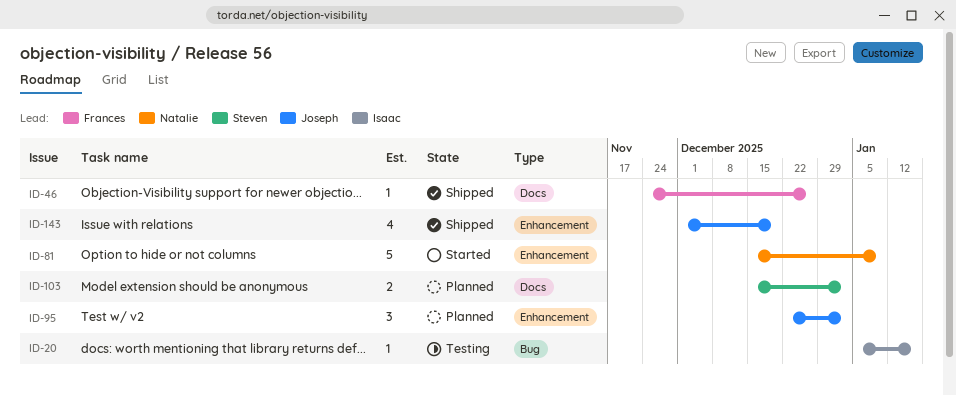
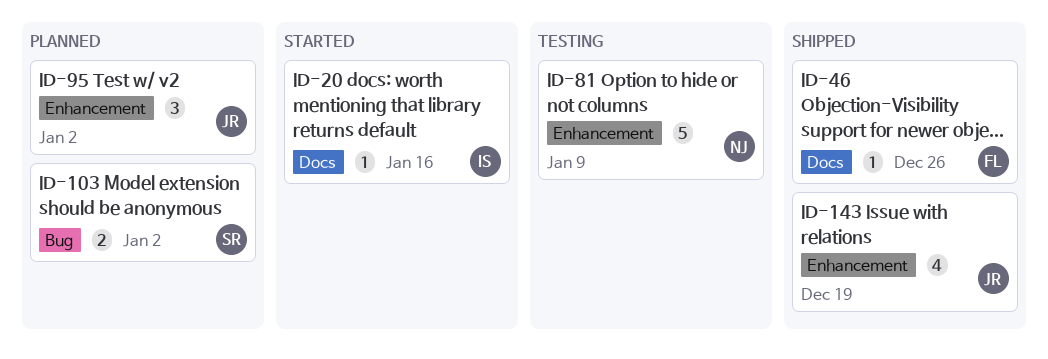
ID-20, status: Testing -> Started
ID-20, label: Bug -> Docs
ID-81, status: Started -> Testing
ID-103, label: Docs -> Bug

